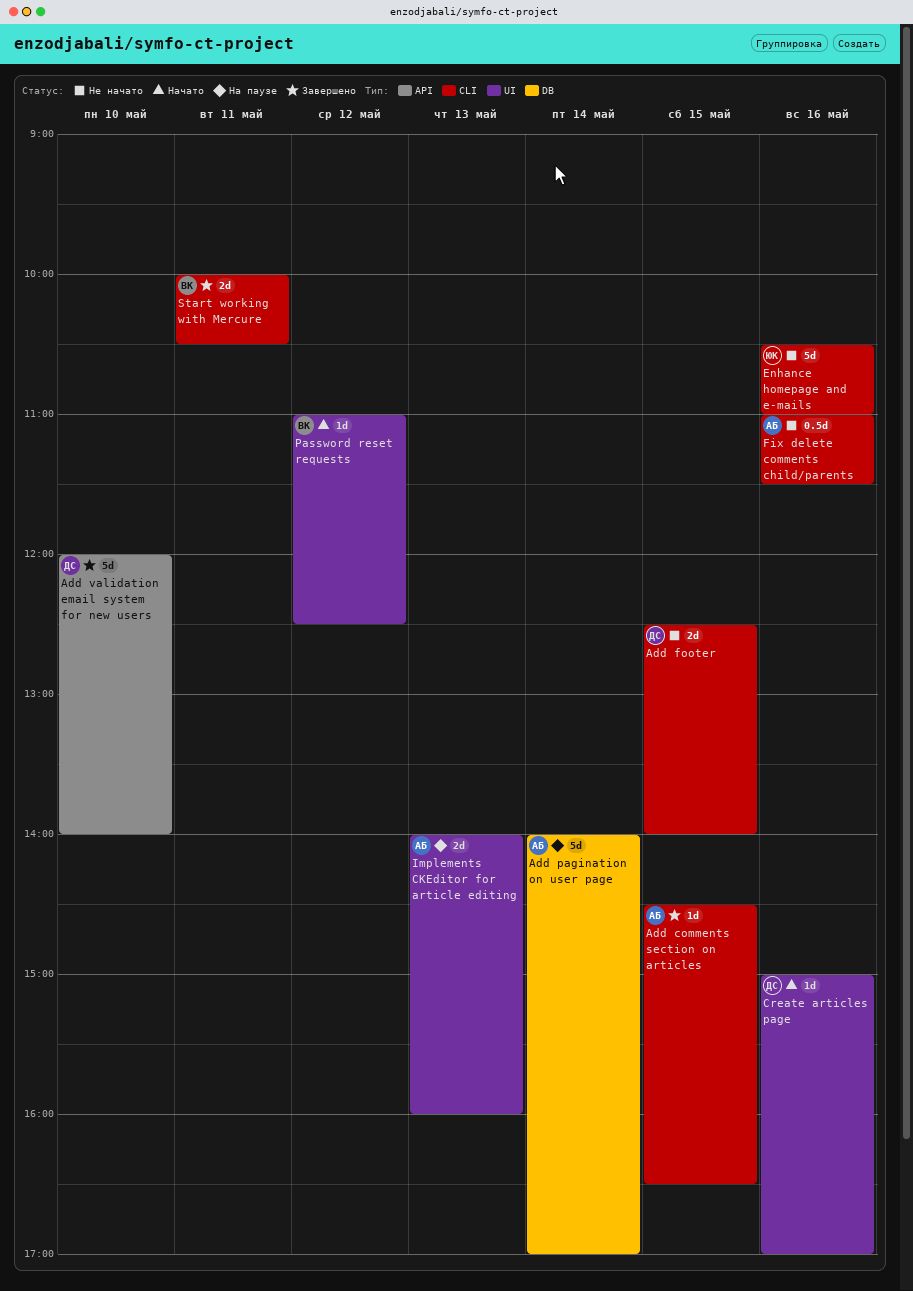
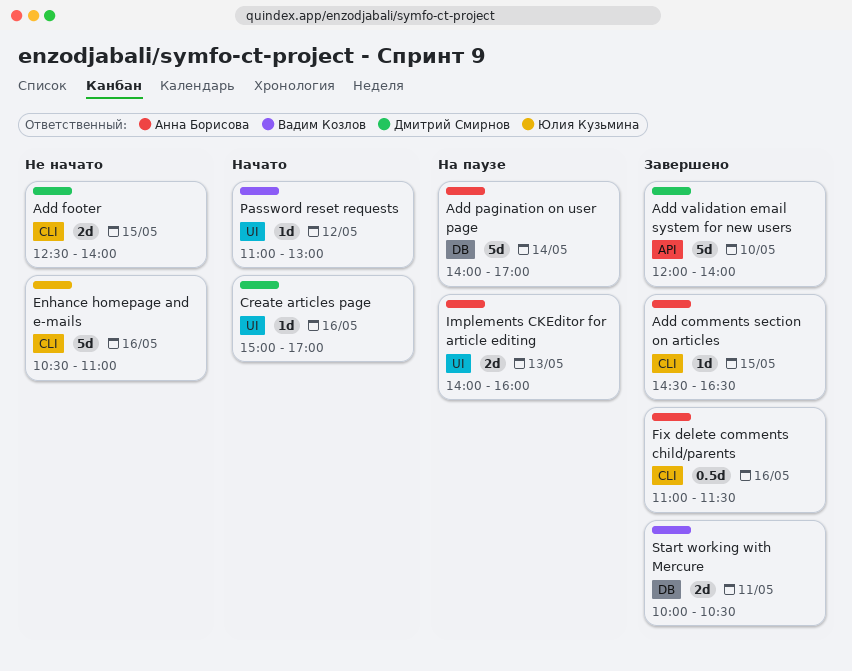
Fix delete comments child/parents, status: Не начато -> Завершено
Password reset requests, ends: 12:30 -> 13:00
Start working with Mercure, label: CLI -> DB

